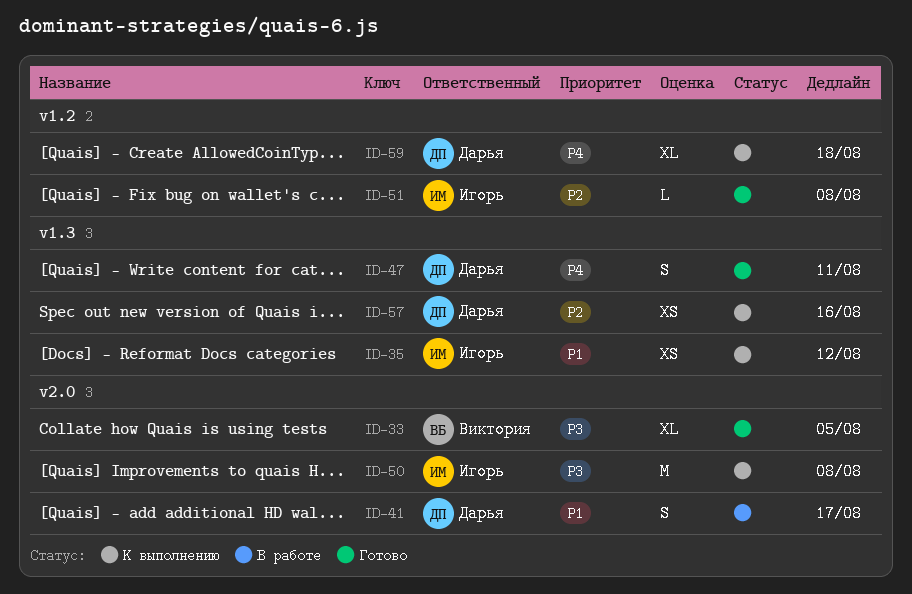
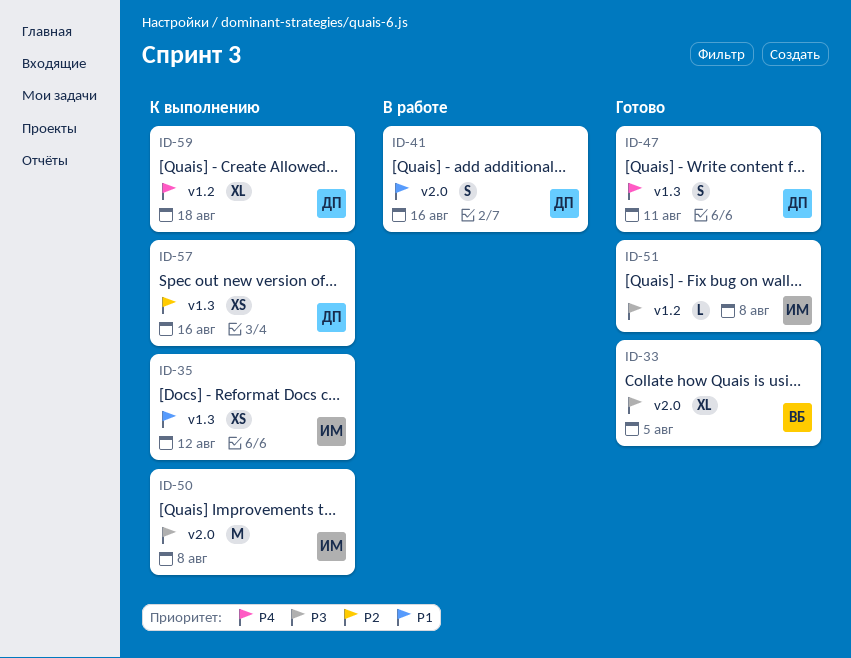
ID-41, due: Aug 17 -> Aug 16
ID-51, priority: P2 -> P3

